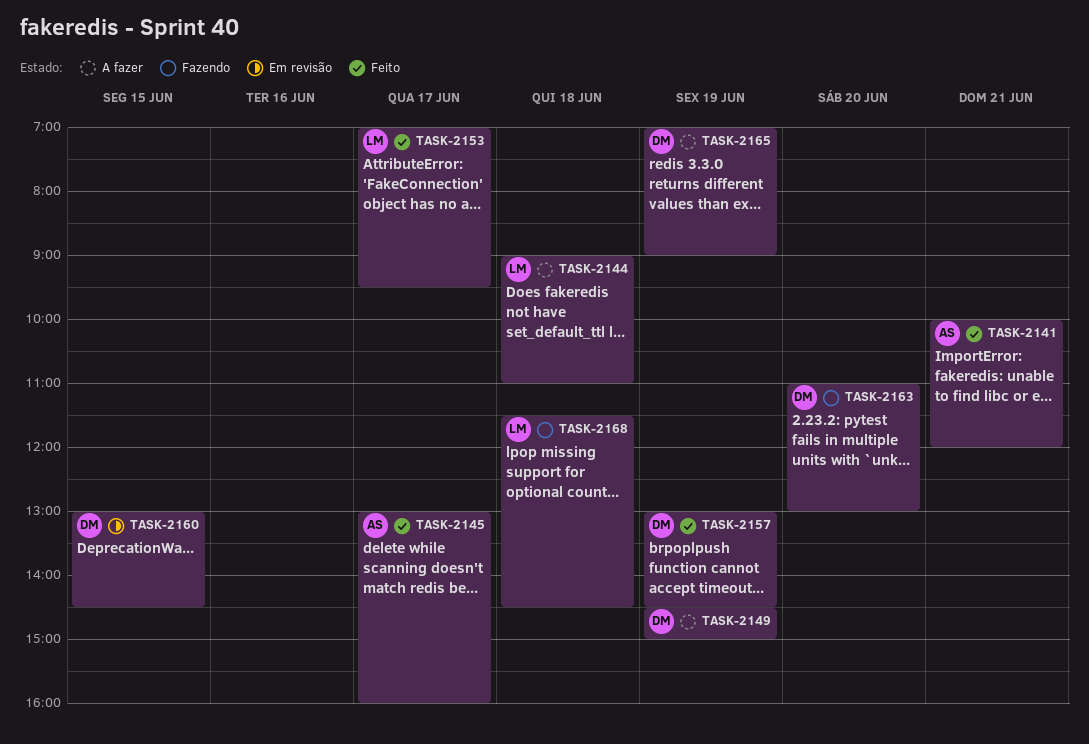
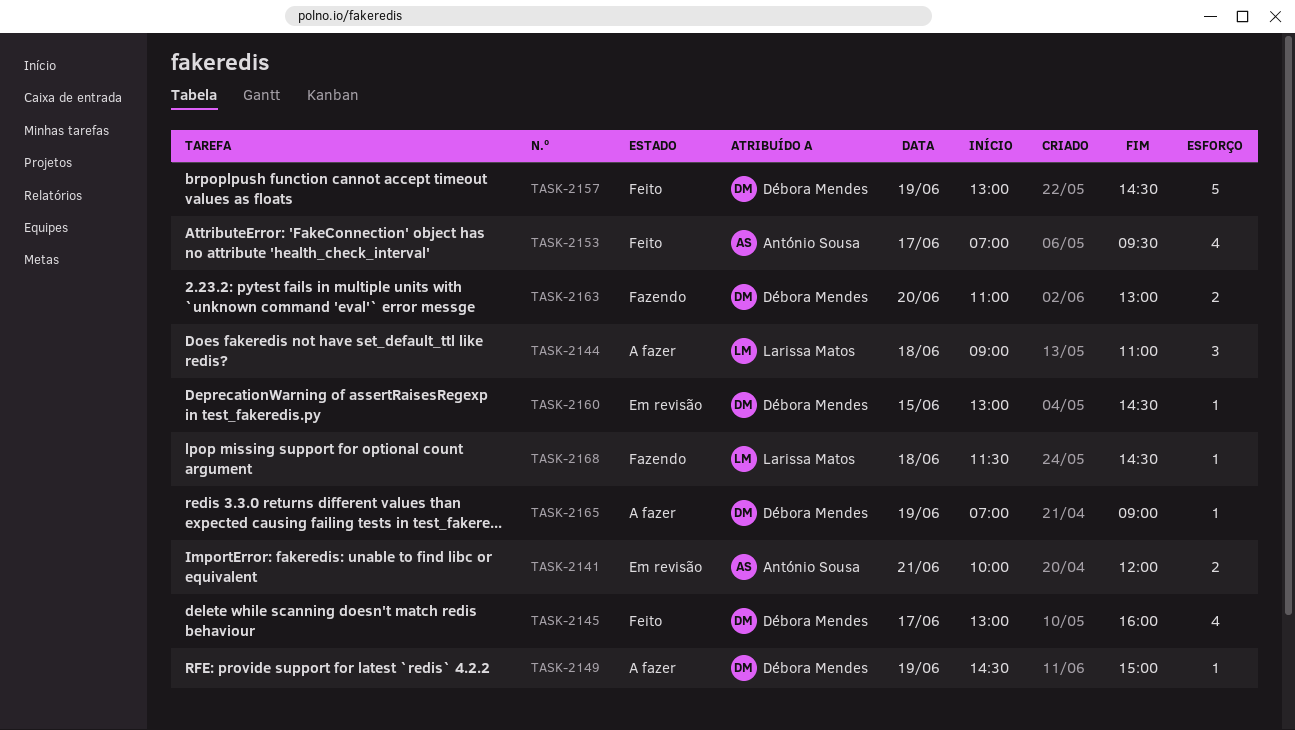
TASK-2141, status: Feito -> Em revisão
TASK-2145, owner: António Sousa -> Débora Mendes
TASK-2153, owner: Larissa Matos -> António Sousa

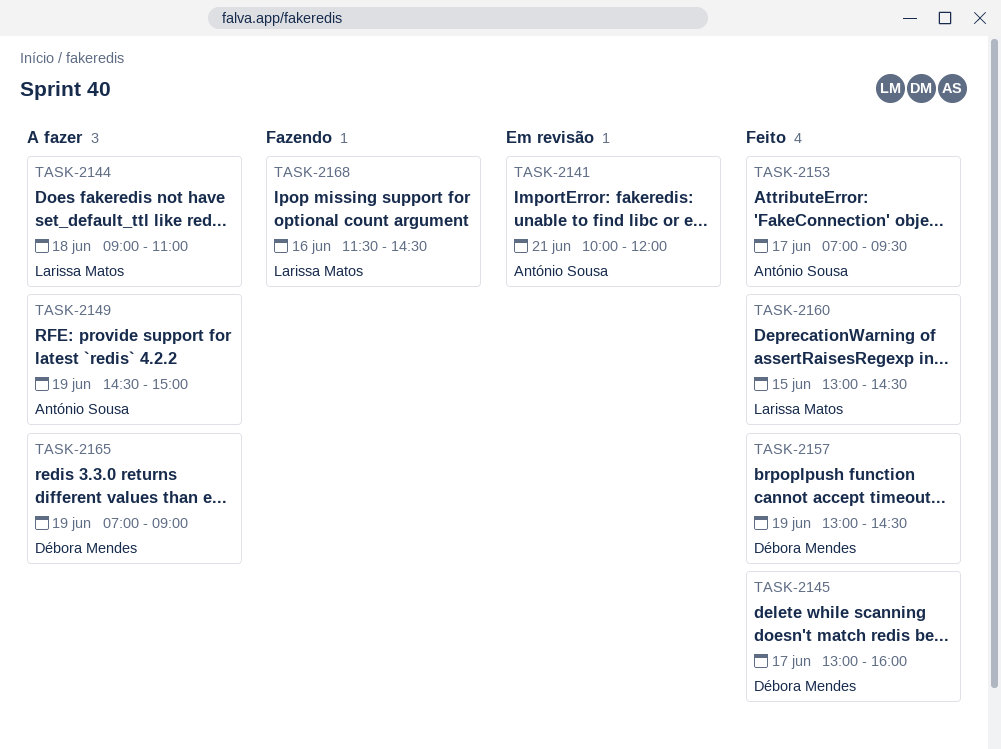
TASK-2149, owner: Débora Mendes -> António Sousa
TASK-2160, status: Em revisão -> Feito
TASK-2160, owner: Débora Mendes -> Larissa Matos
TASK-2163: present -> none
TASK-2168, day: Jun 18 -> Jun 16

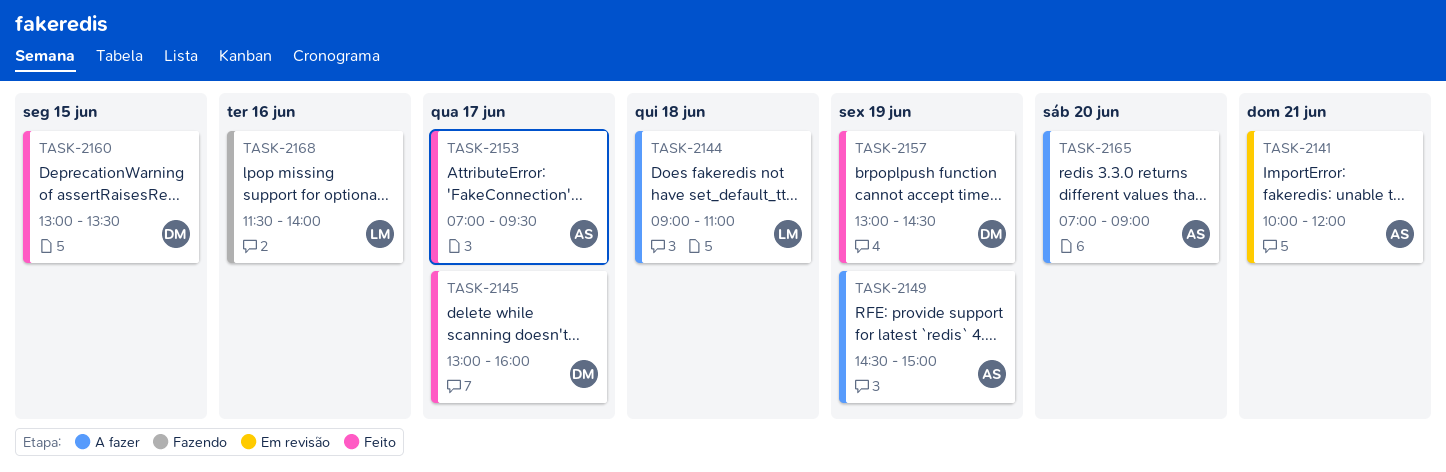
TASK-2160, owner: Larissa Matos -> Débora Mendes
TASK-2160, ends: 14:30 -> 13:30
TASK-2165, owner: Débora Mendes -> António Sousa
TASK-2165, day: Jun 19 -> Jun 20
TASK-2168, ends: 14:30 -> 14:00

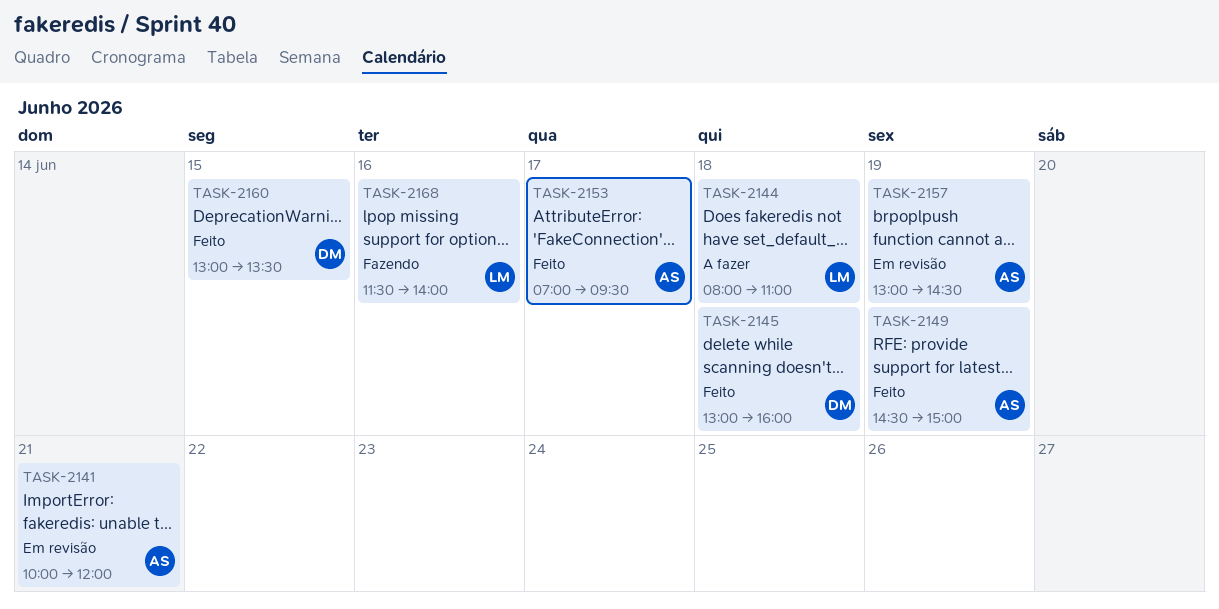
TASK-2144, begins: 09:00 -> 08:00
TASK-2145, day: Jun 17 -> Jun 18
TASK-2149, status: A fazer -> Feito
TASK-2157, status: Feito -> Em revisão
TASK-2157, owner: DM -> AS
TASK-2165: present -> none

